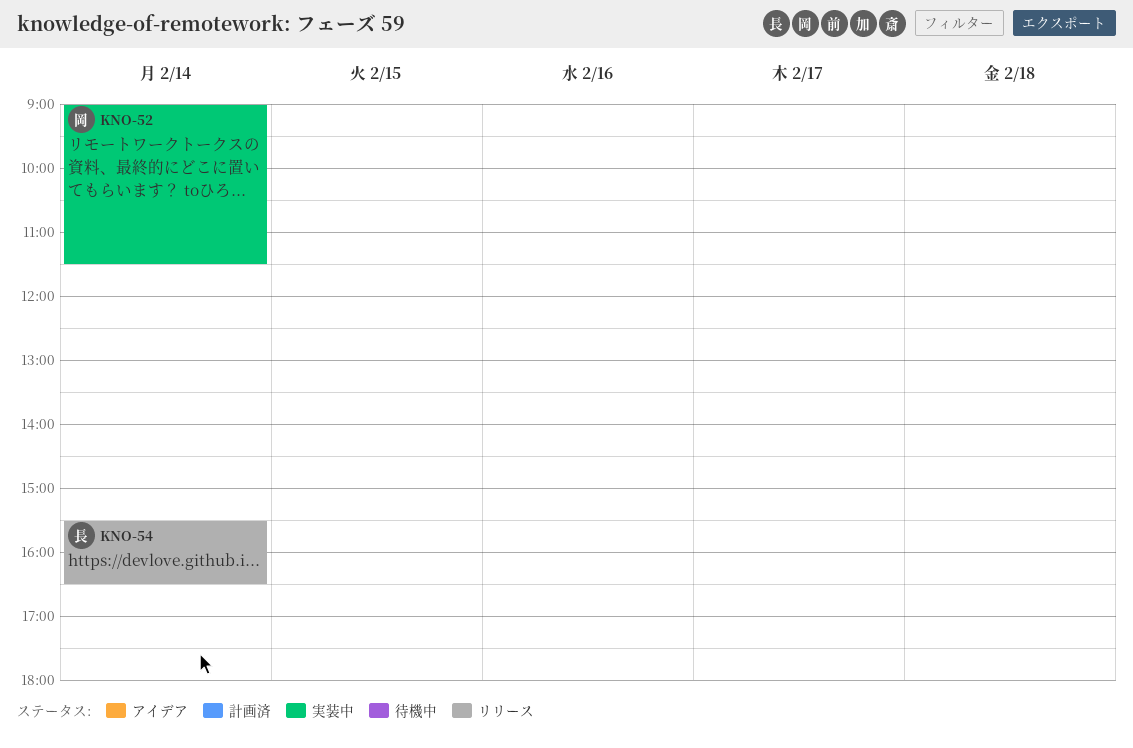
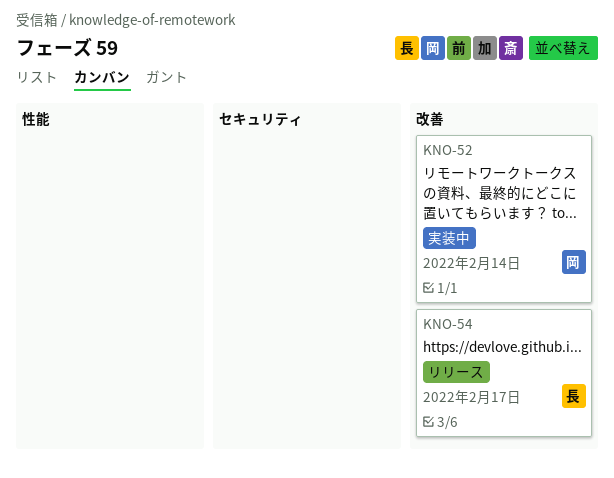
KNO-54, day: Feb 14 -> Feb 17

